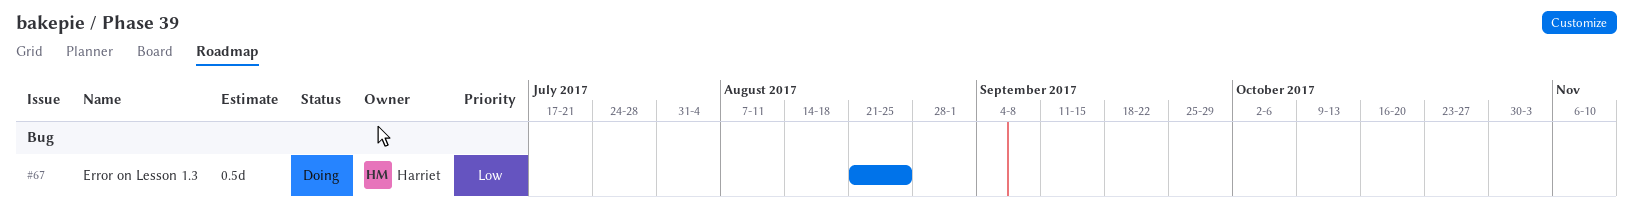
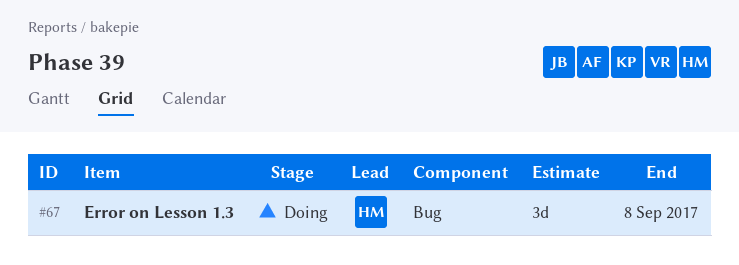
#67, estimate: 0.5d -> 3d
#67, due: Aug 25 -> Sep 8

